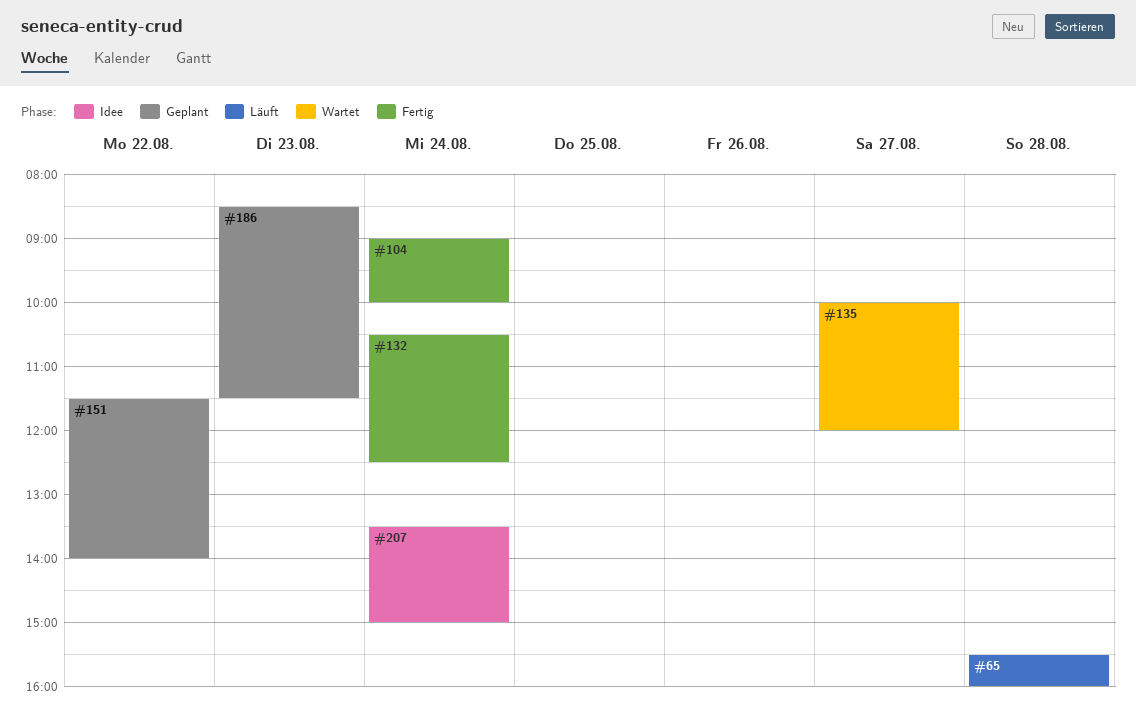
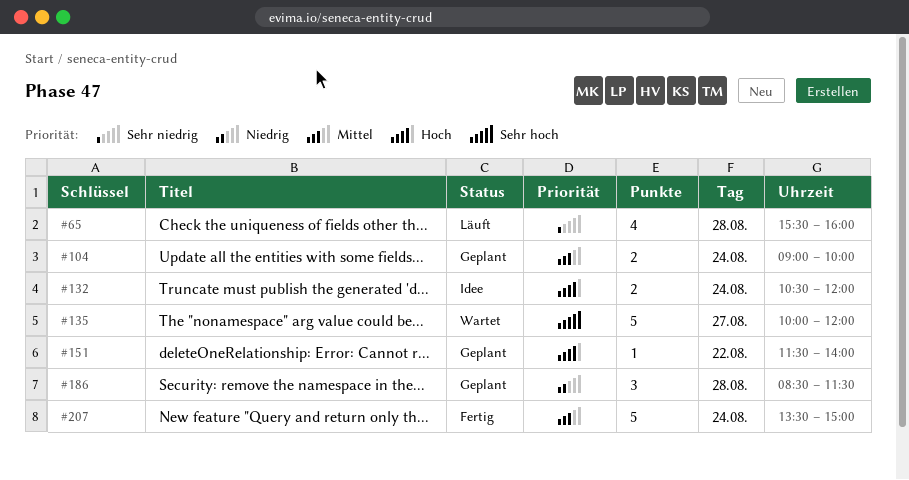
#104, status: Fertig -> Geplant
#132, status: Fertig -> Idee
#132, ends: 12:30 -> 12:00
#186, day: Aug 23 -> Aug 28
#207, status: Idee -> Fertig

